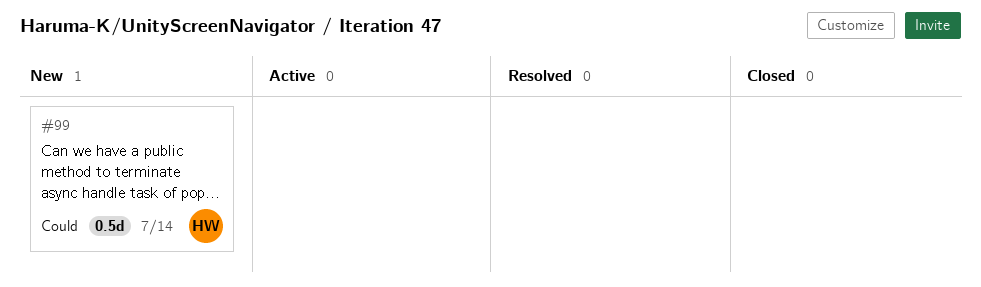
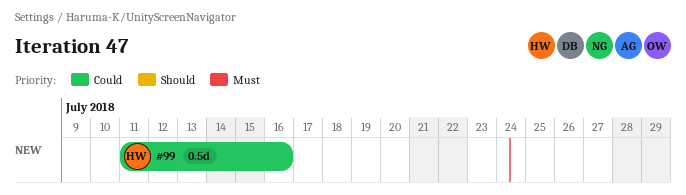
#99, due: Jul 14 -> Jul 16

